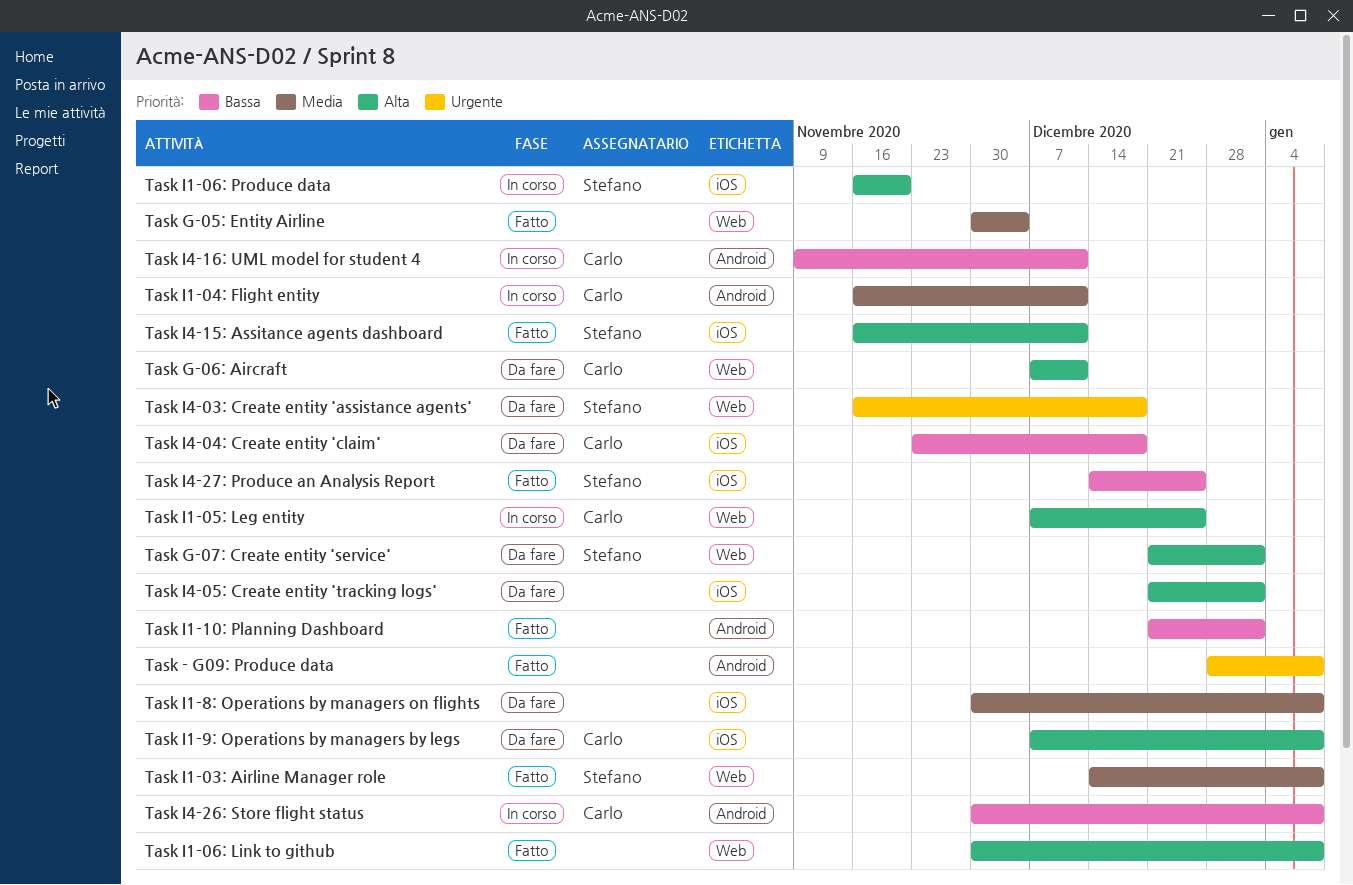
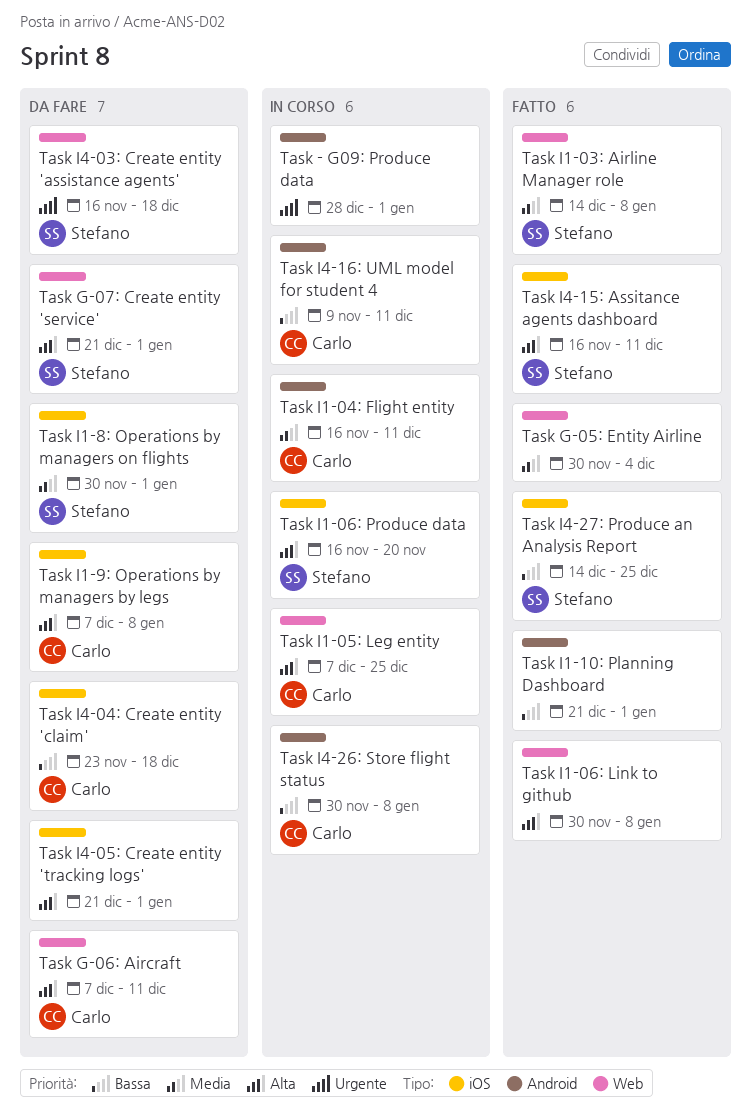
Task - G09: Produce data, status: Fatto -> In corso
Task - G09: Produce data, due: Jan 8 -> Jan 1
Task I1-8: Operations by managers on flights, owner: none -> Stefano
Task I1-8: Operations by managers on flights, due: Jan 8 -> Jan 1

